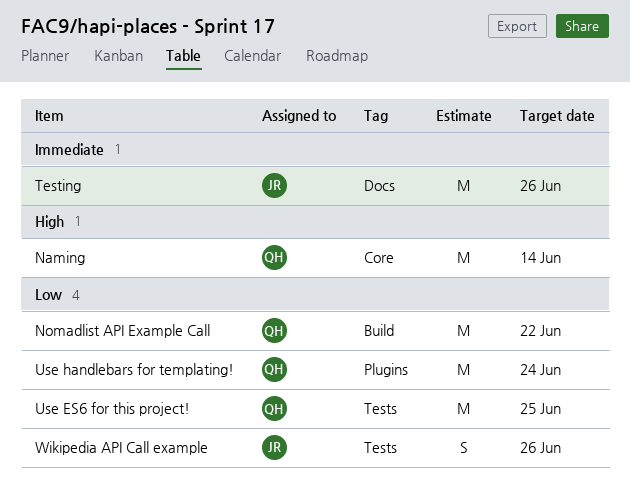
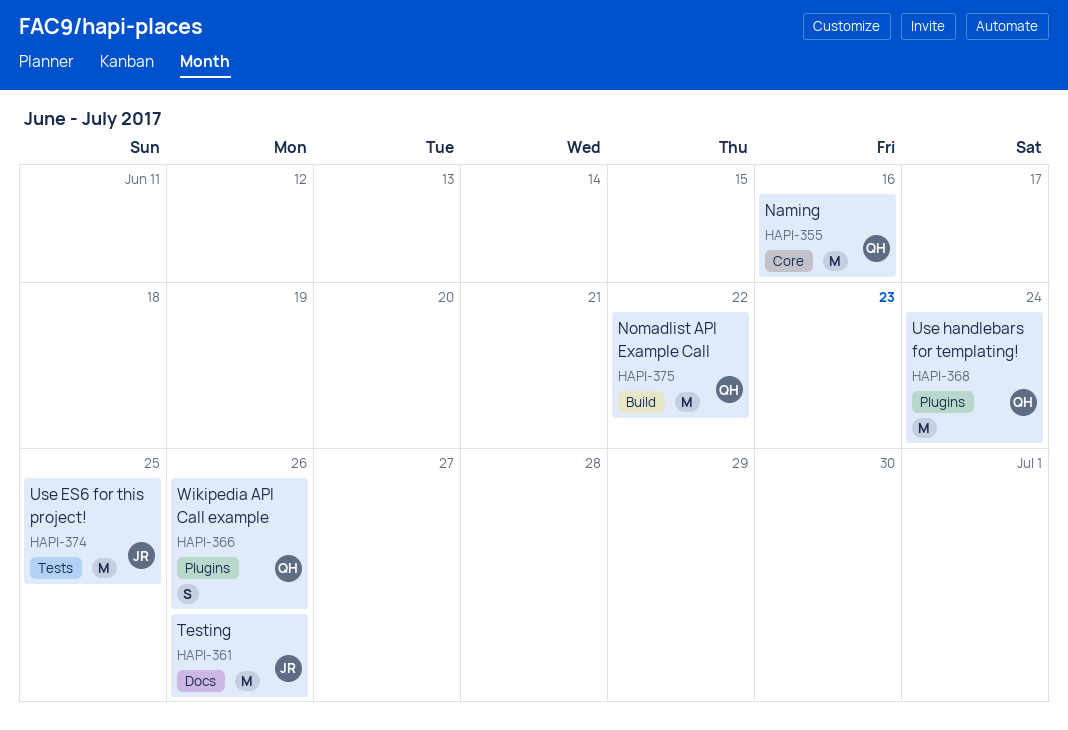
Naming, due: Jun 14 -> Jun 16
Use ES6 for this project!, owner: QH -> JR
Wikipedia API Call example, owner: JR -> QH
Wikipedia API Call example, label: Tests -> Plugins

